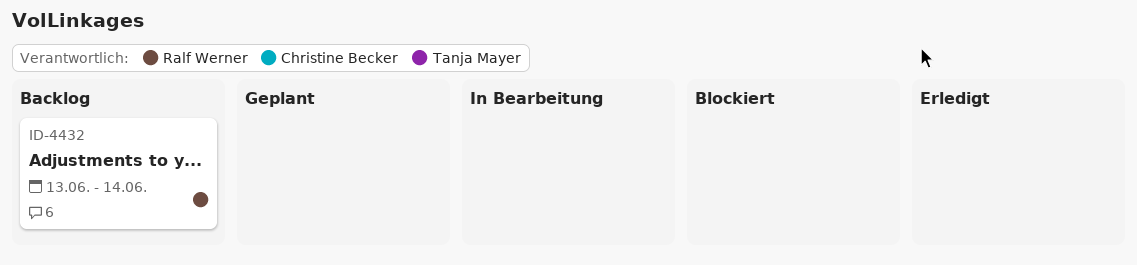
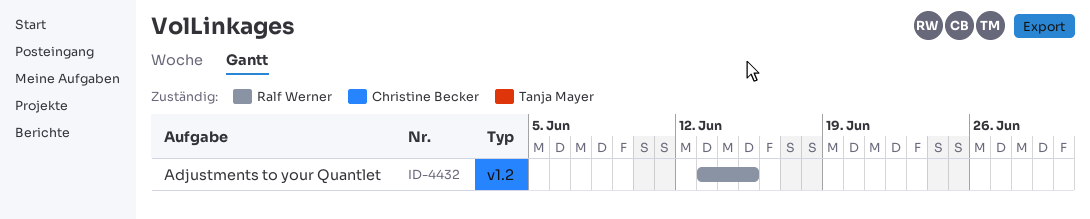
ID-4432, due: Jun 14 -> Jun 15

